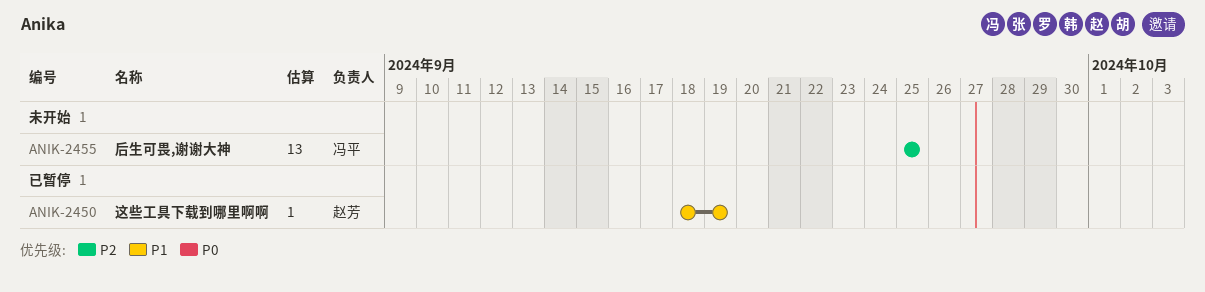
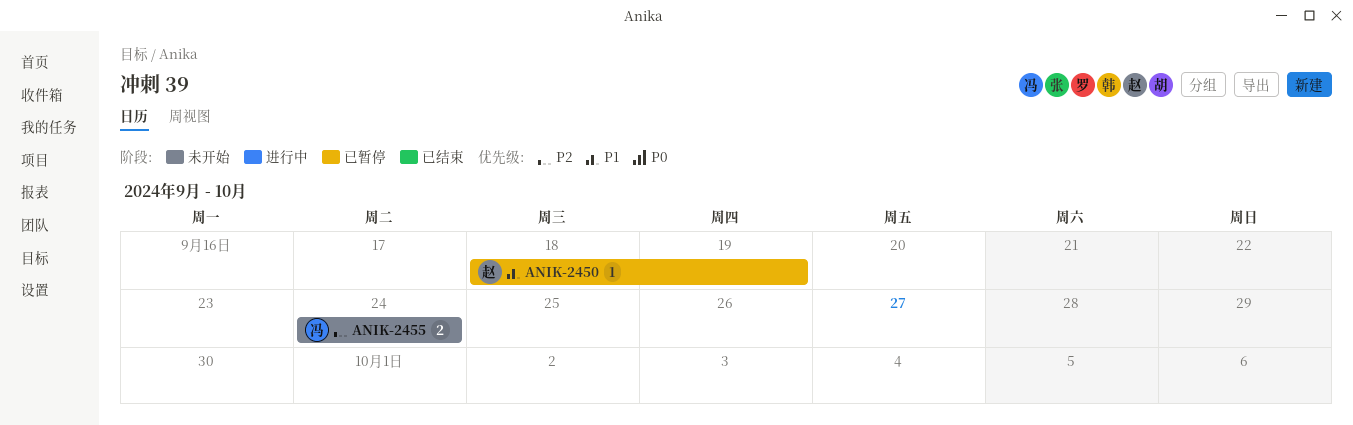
ANIK-2455, estimate: 13 -> 2
ANIK-2455, start: Sep 25 -> Sep 24
ANIK-2455, due: Sep 25 -> Sep 24

